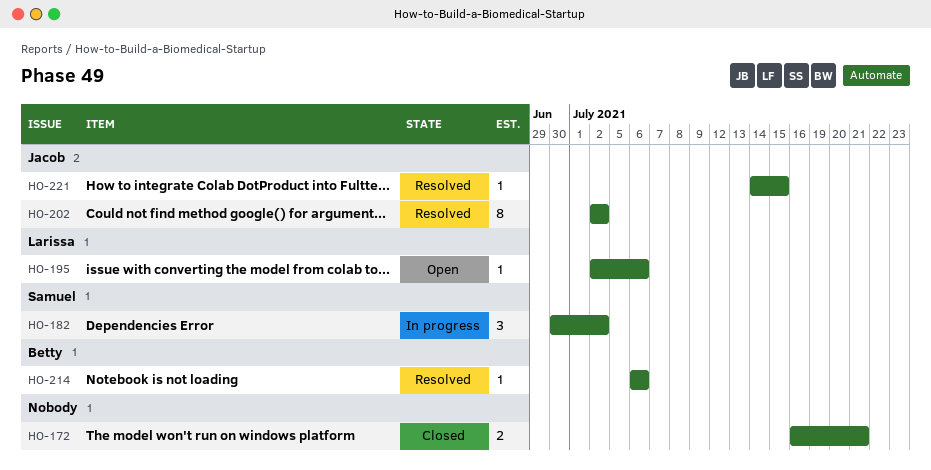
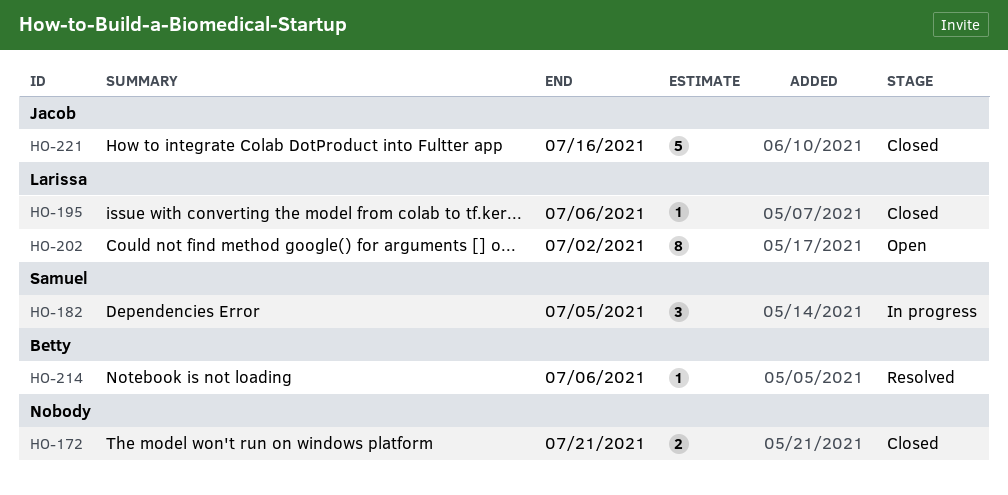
HO-182, due: Jul 2 -> Jul 5
HO-195, status: Open -> Closed
HO-202, status: Resolved -> Open
HO-202, owner: Jacob -> Larissa
HO-221, status: Resolved -> Closed
HO-221, estimate: 1 -> 5
HO-221, due: Jul 15 -> Jul 16

